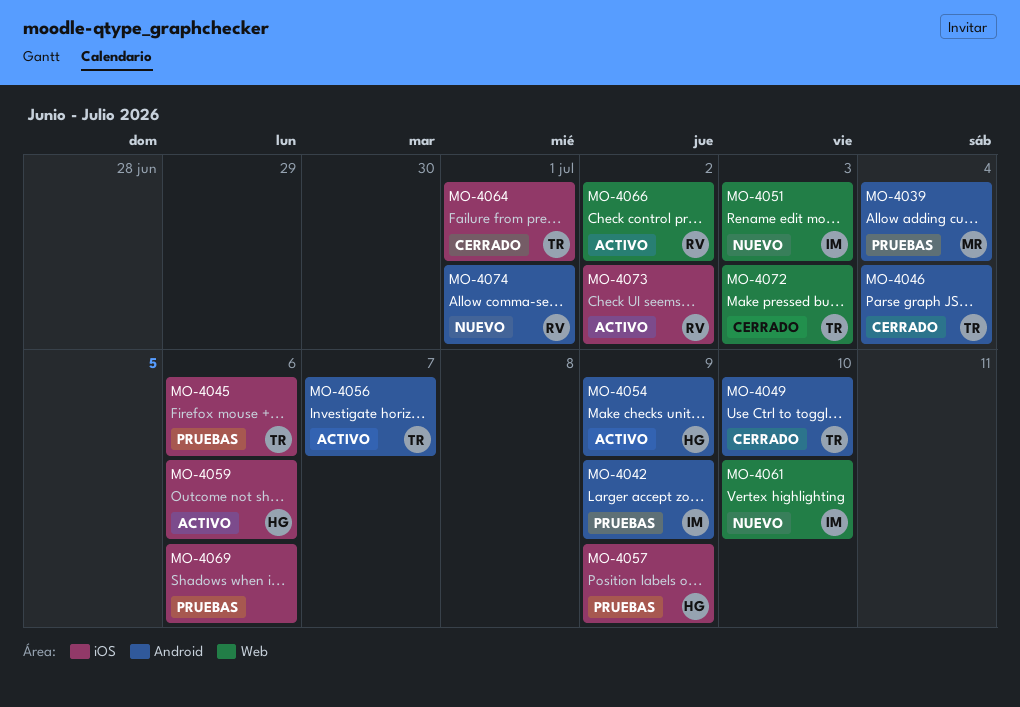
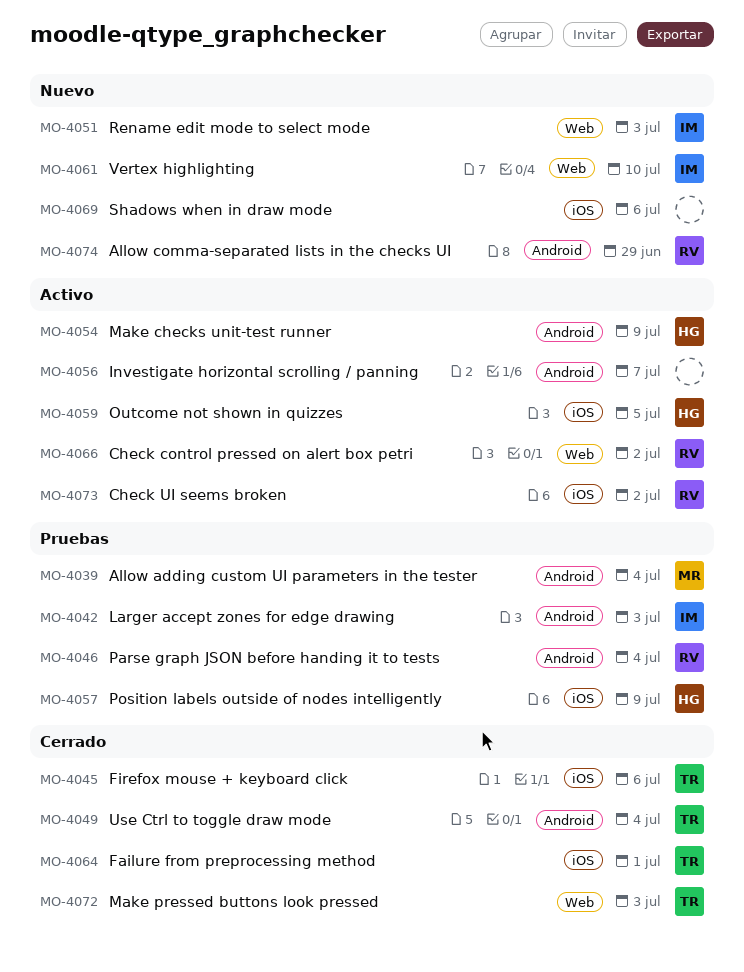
MO-4042, due: Jul 9 -> Jul 3
MO-4045, status: Pruebas -> Cerrado
MO-4046, status: Cerrado -> Pruebas
MO-4046, owner: TR -> RV
MO-4049, due: Jul 10 -> Jul 4
MO-4056, owner: TR -> none
MO-4059, due: Jul 6 -> Jul 5
MO-4069, status: Pruebas -> Nuevo
MO-4074, due: Jul 1 -> Jun 29

